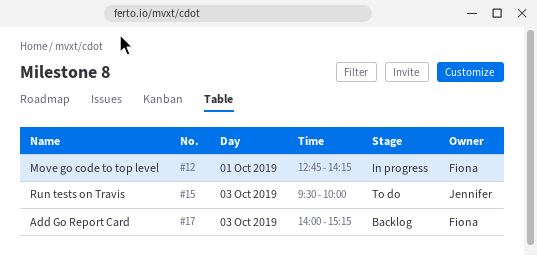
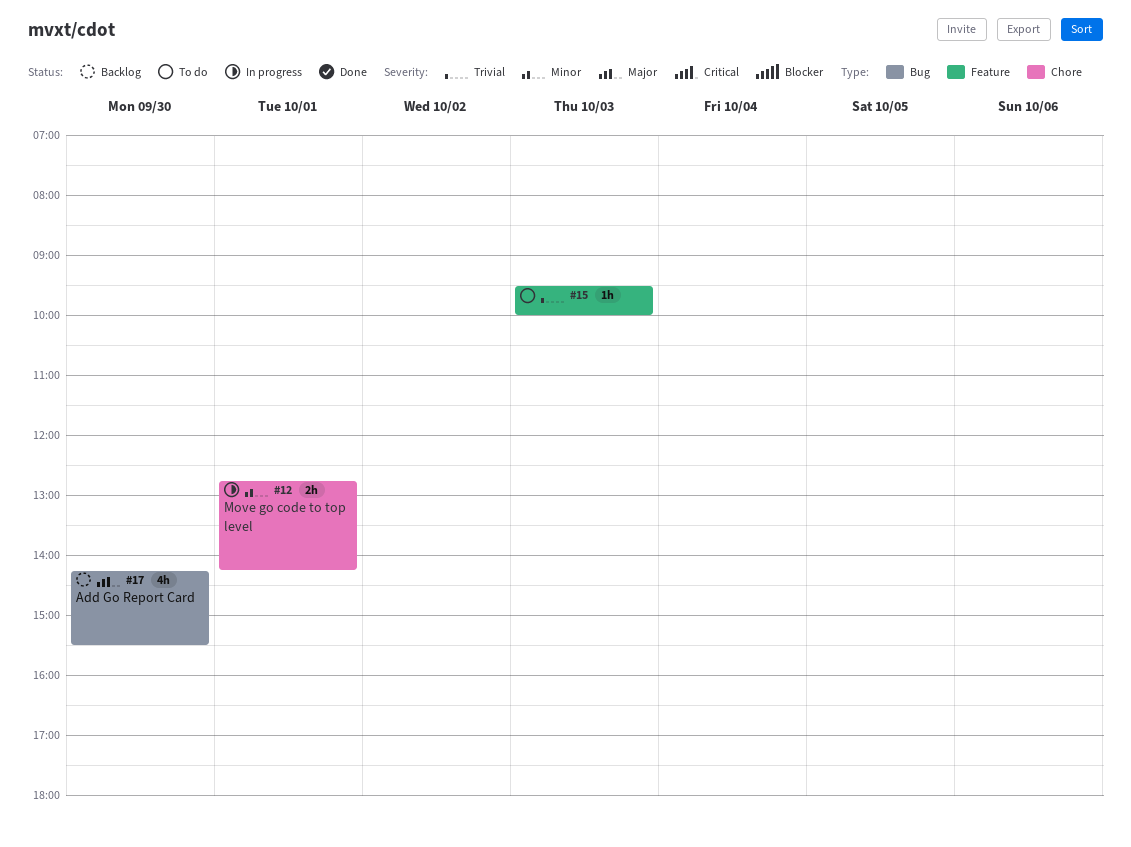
#17, day: Oct 3 -> Sep 30
#17, begins: 14:00 -> 14:15
#17, ends: 15:15 -> 15:30

